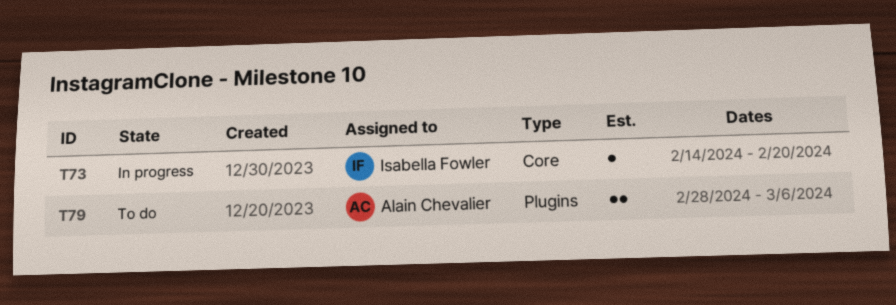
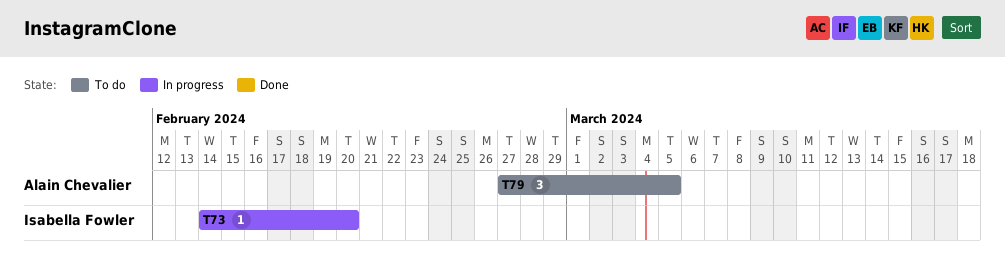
T79, estimate: 2 -> 3
T79, start: Feb 28 -> Feb 27
T79, due: Mar 6 -> Mar 5

